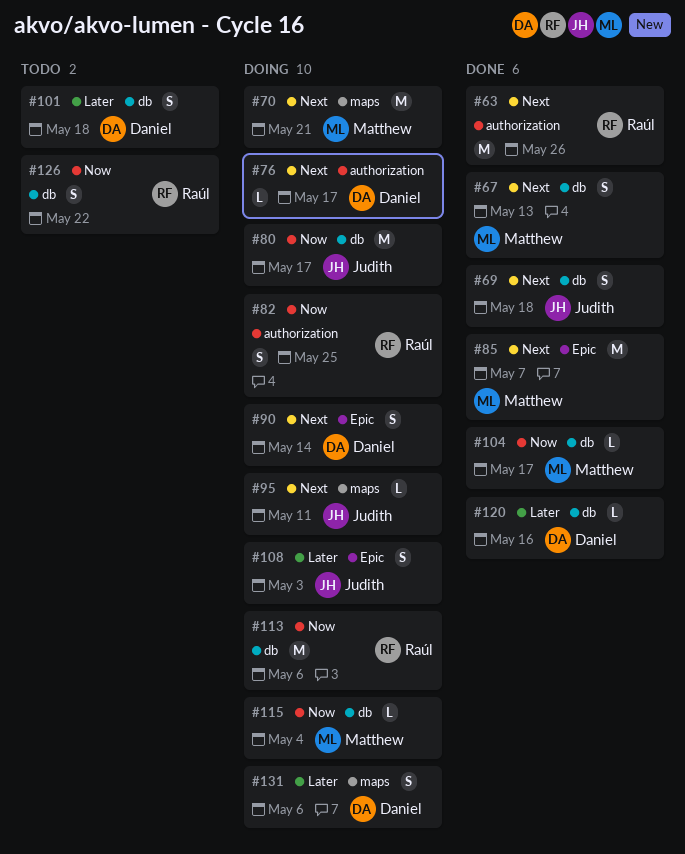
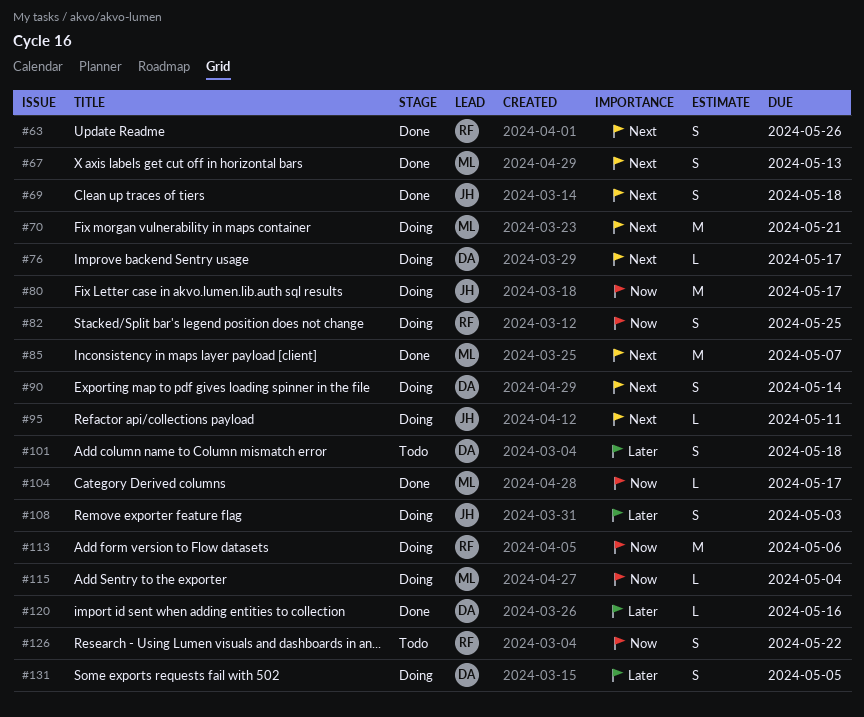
#63, estimate: M -> S
#131, due: May 6 -> May 5

